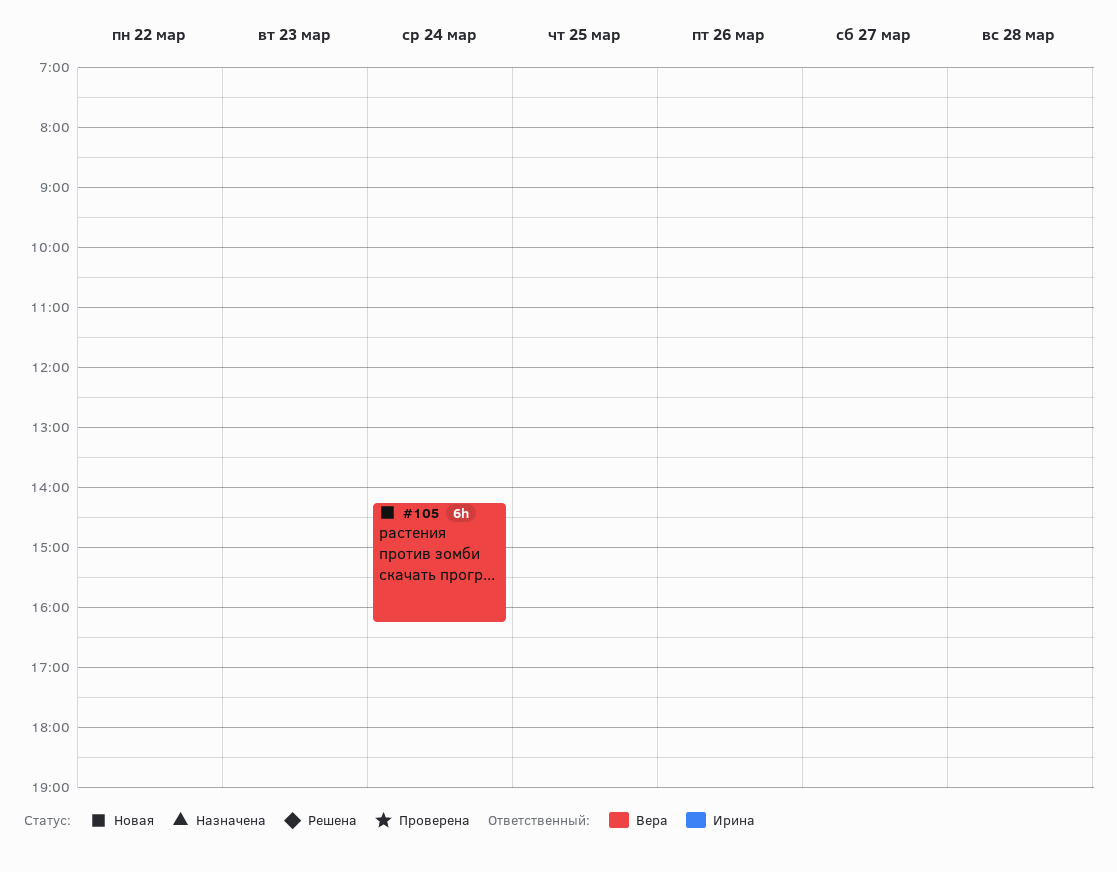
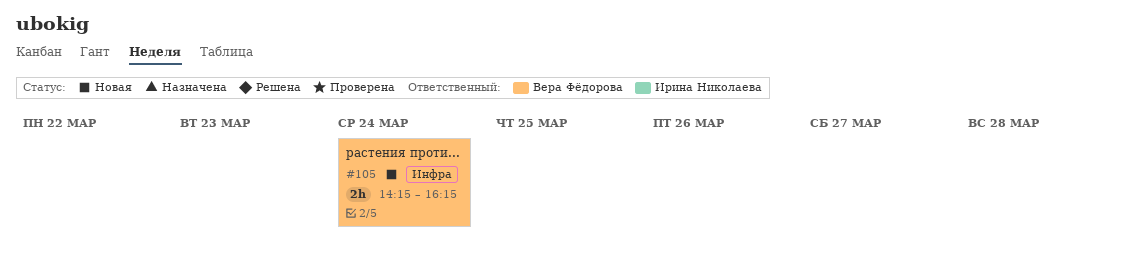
#105, estimate: 6h -> 2h

